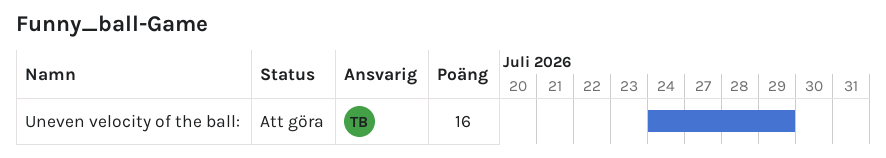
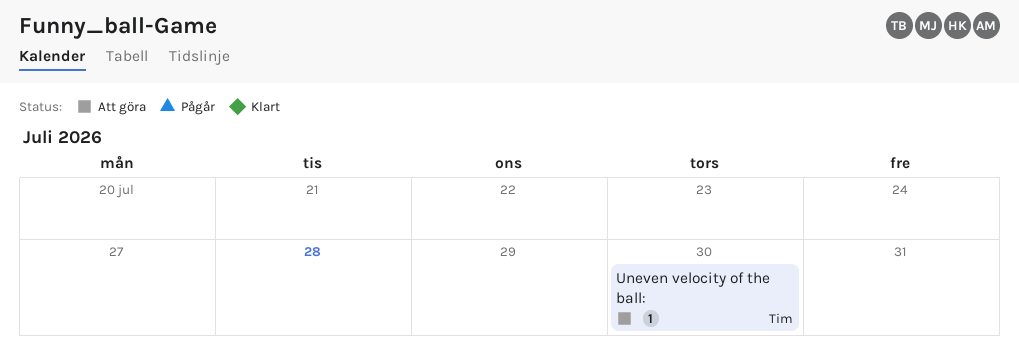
Uneven velocity of the ball:, estimate: 16 -> 1
Uneven velocity of the ball:, due: Jul 29 -> Jul 30

